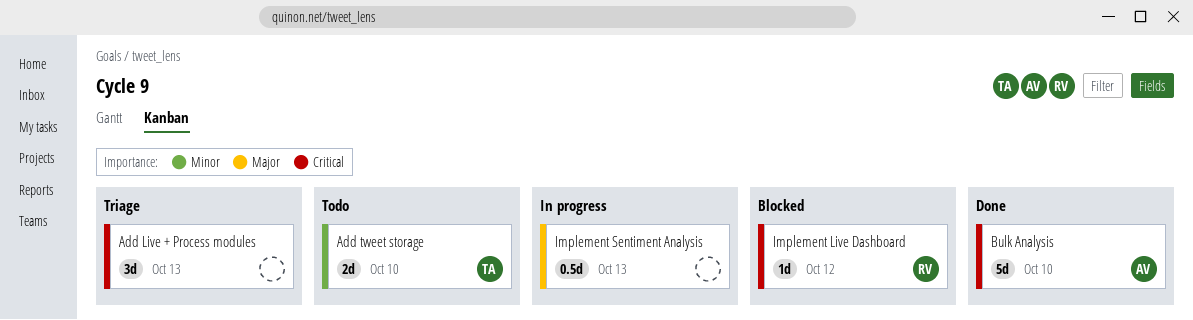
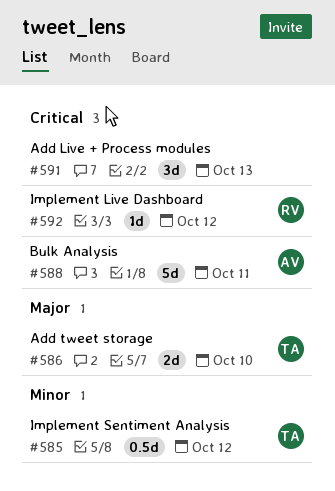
Add tweet storage, priority: Minor -> Major
Bulk Analysis, due: Oct 10 -> Oct 11
Implement Sentiment Analysis, owner: none -> TA
Implement Sentiment Analysis, priority: Major -> Minor
Implement Sentiment Analysis, due: Oct 13 -> Oct 12

